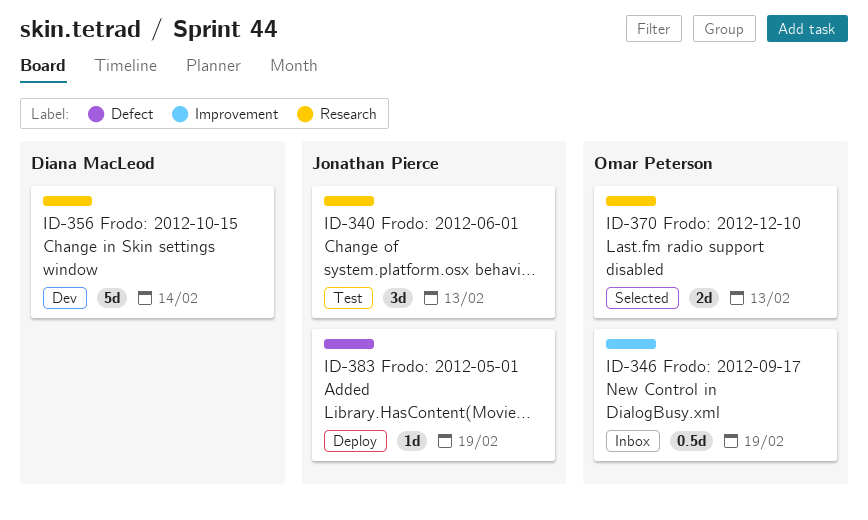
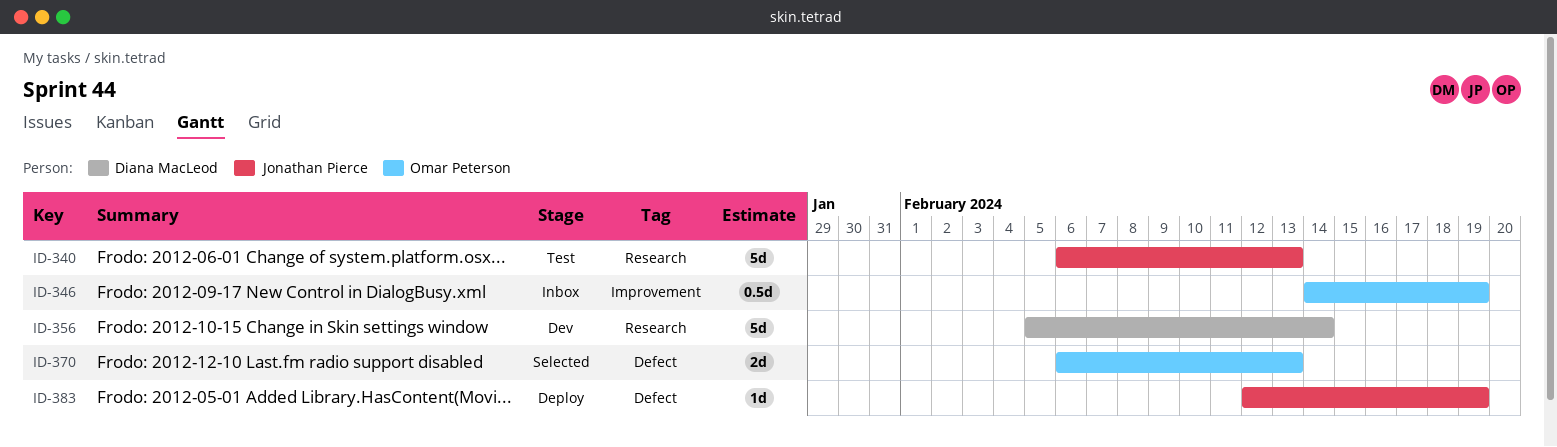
ID-340, estimate: 3d -> 5d
ID-370, label: Research -> Defect

